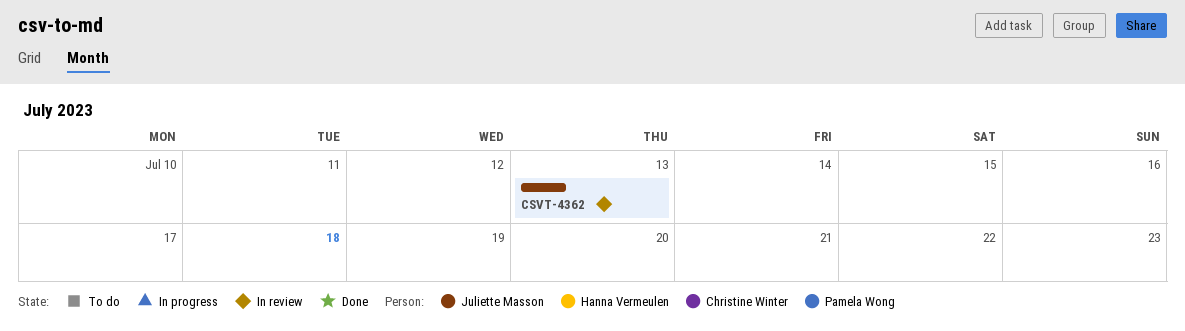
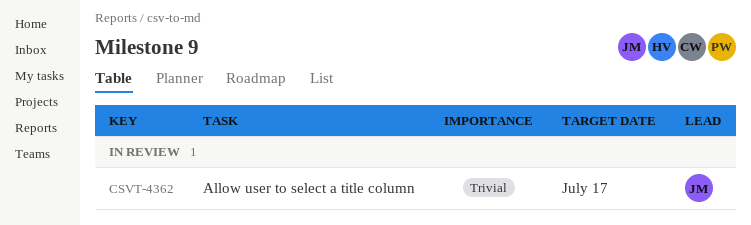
CSVT-4362, due: Jul 13 -> Jul 17

